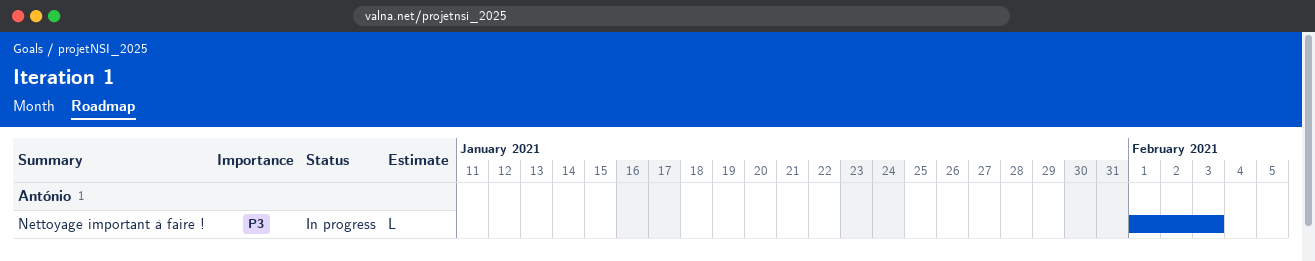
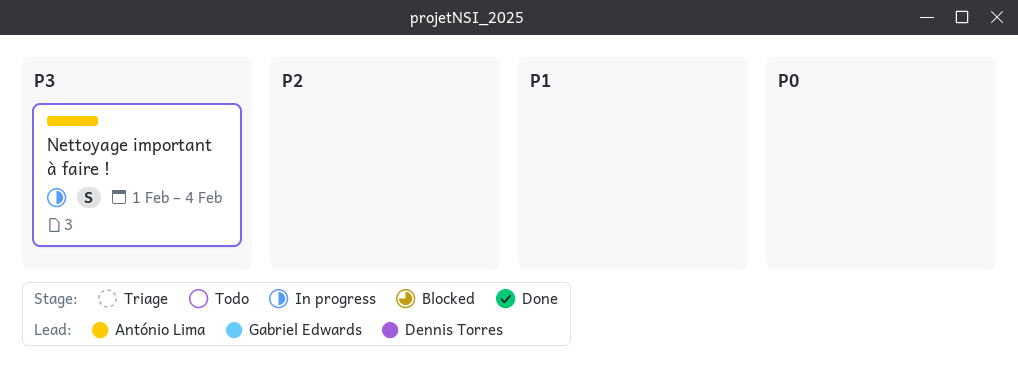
Nettoyage important à faire !, estimate: L -> S
Nettoyage important à faire !, due: Feb 3 -> Feb 4

